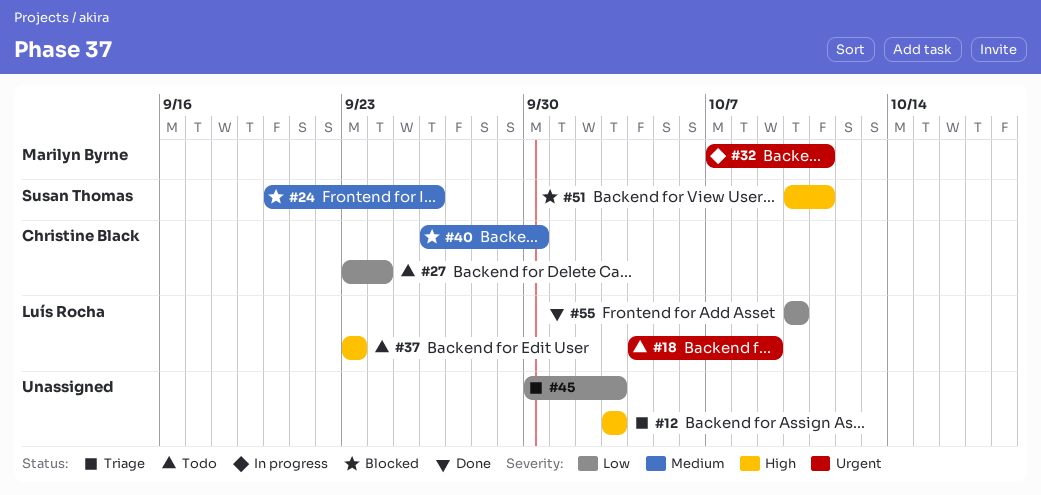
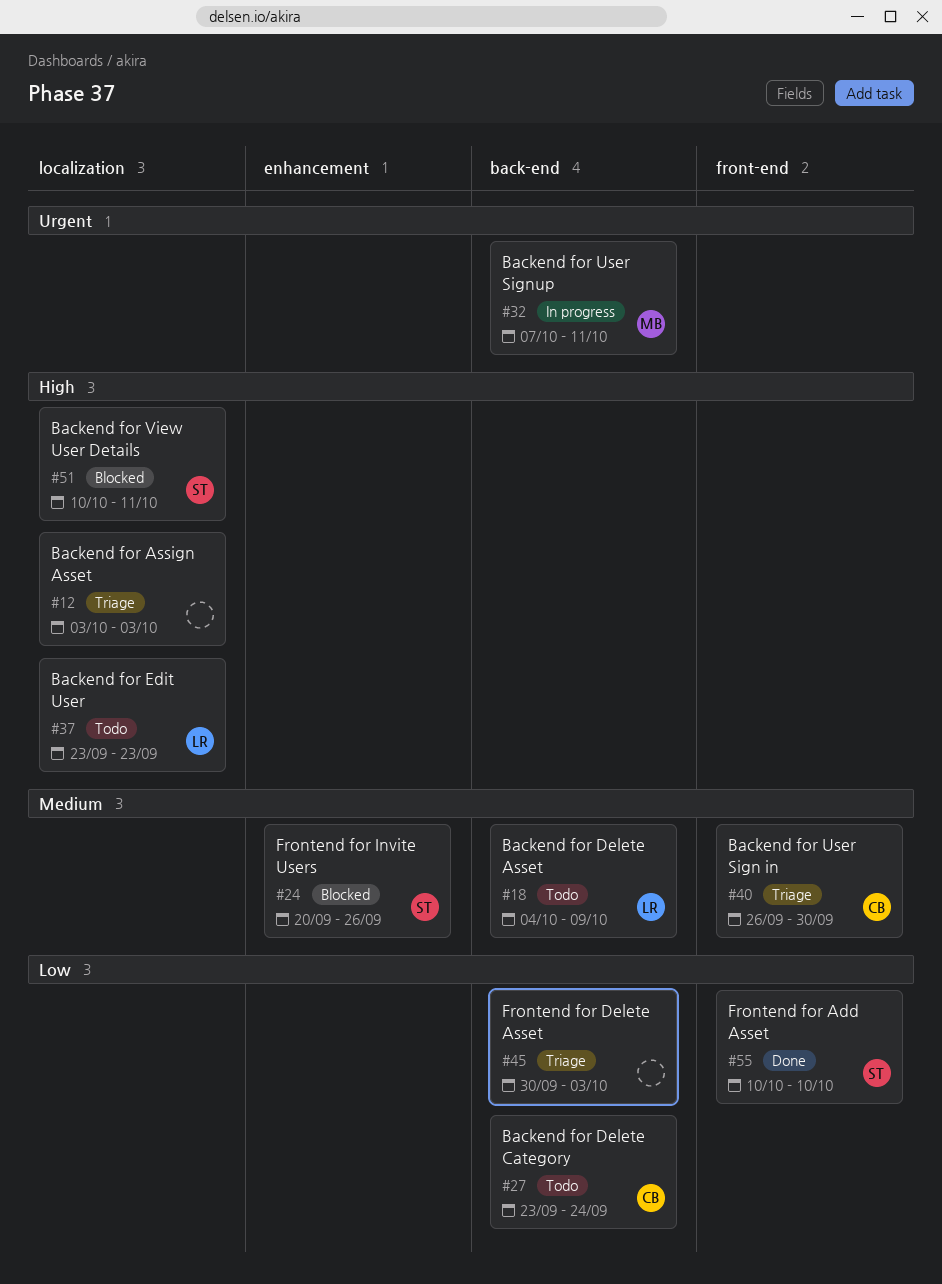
#18, priority: Urgent -> Medium
#40, status: Blocked -> Triage
#55, owner: Luís Rocha -> Susan Thomas

